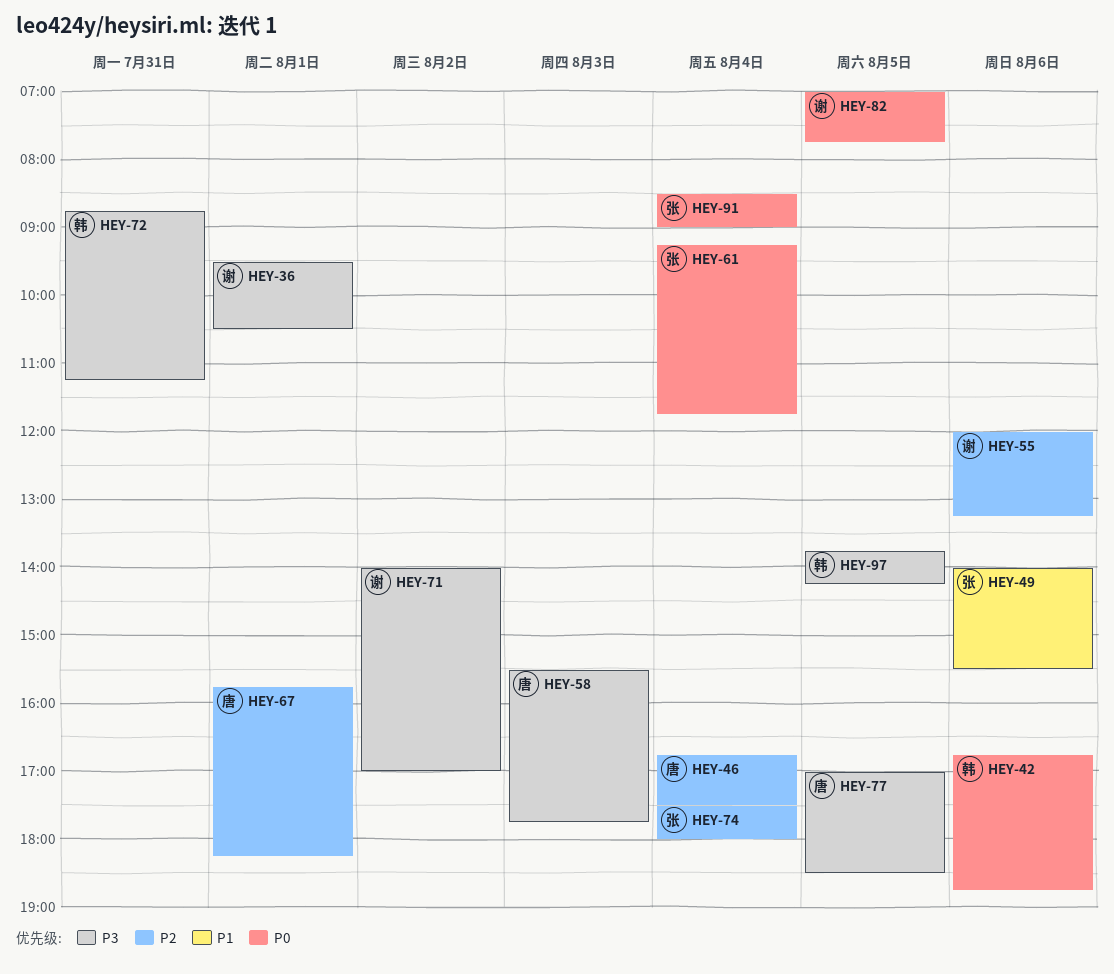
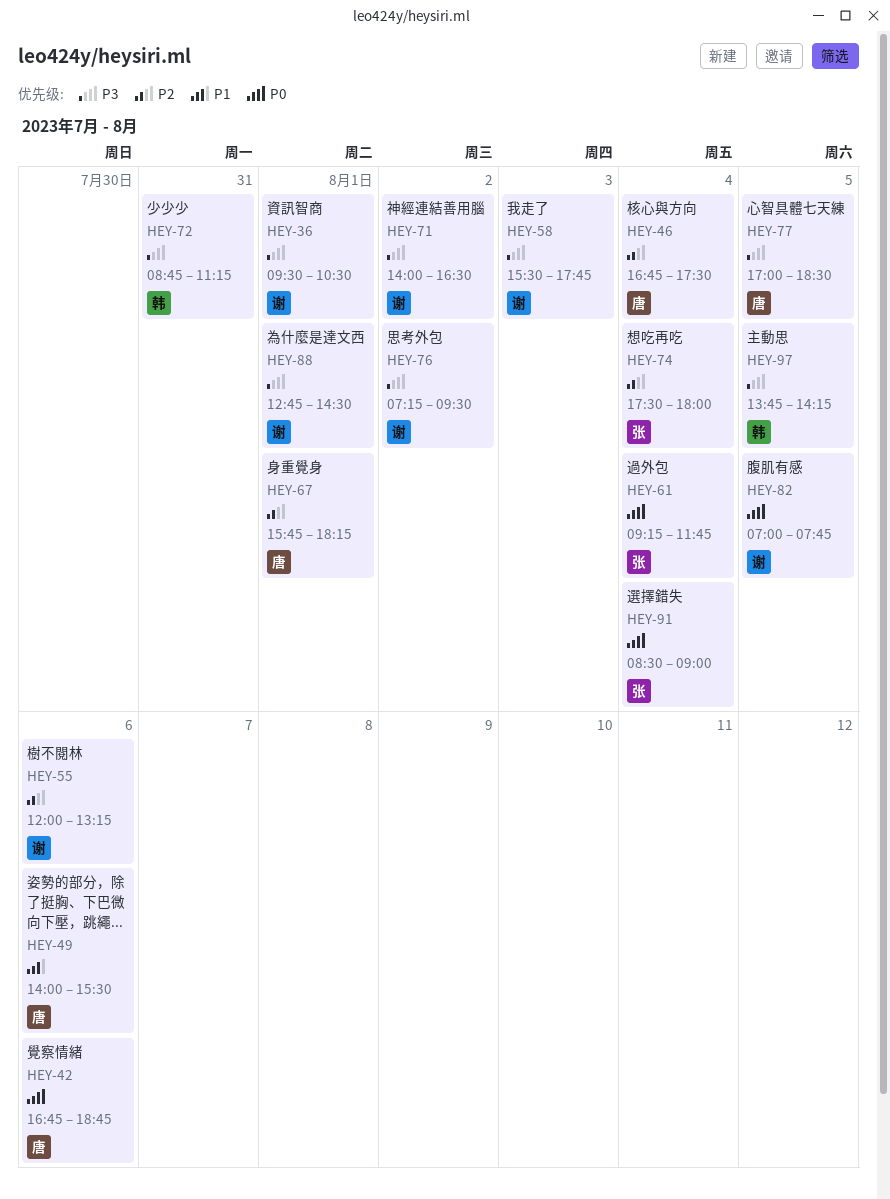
HEY-42, owner: 韩 -> 唐
HEY-49, owner: 张 -> 唐
HEY-58, owner: 唐 -> 谢
HEY-71, ends: 17:00 -> 16:30
HEY-76: none -> present
HEY-88: none -> present

